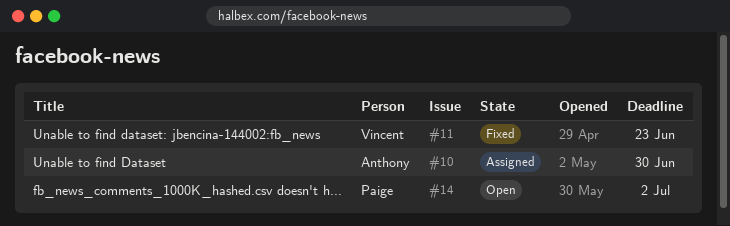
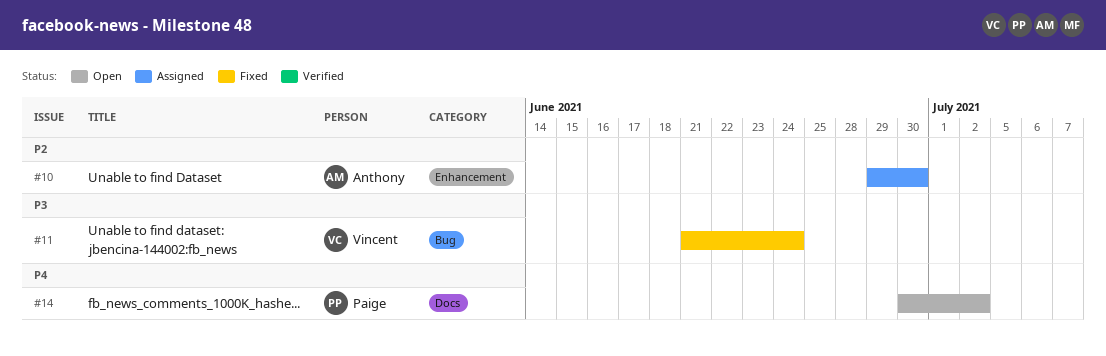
#11, due: Jun 23 -> Jun 24

